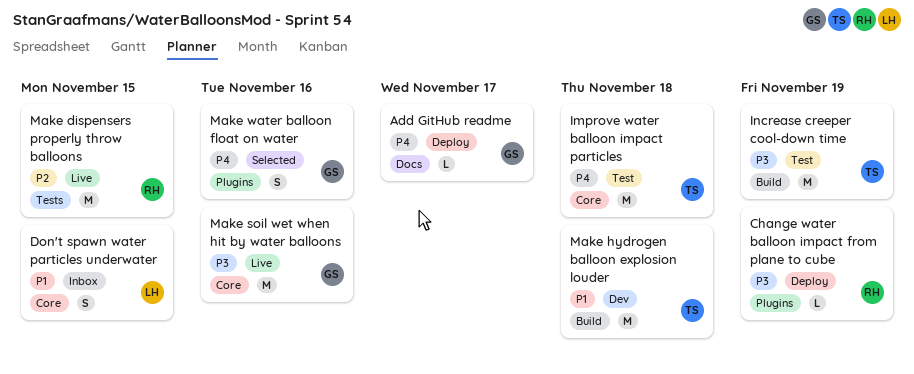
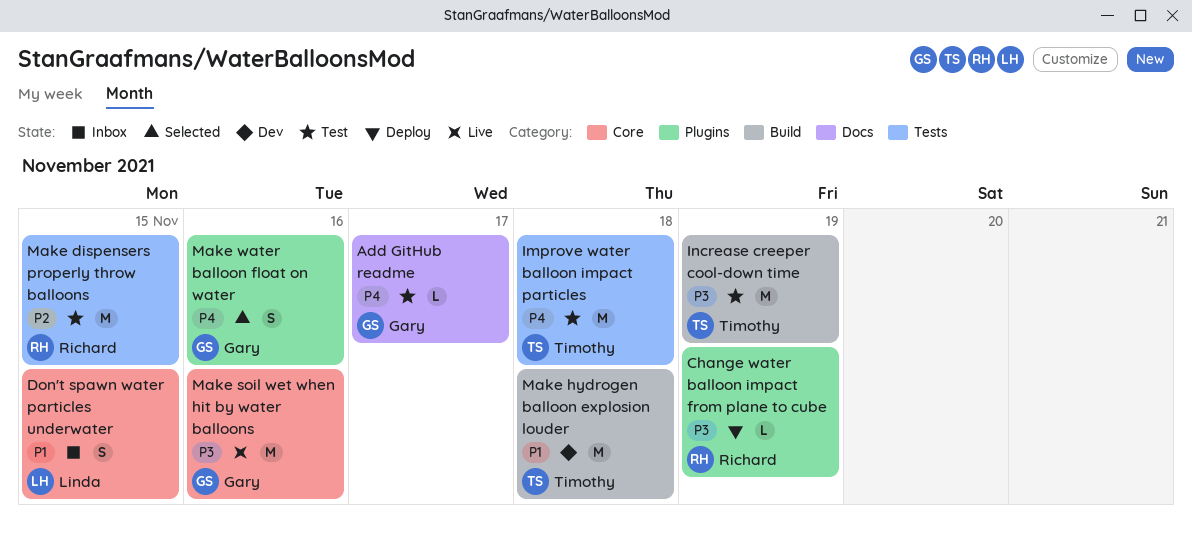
Add GitHub readme, status: Deploy -> Test
Improve water balloon impact particles, label: Core -> Tests
Make dispensers properly throw balloons, status: Live -> Test

